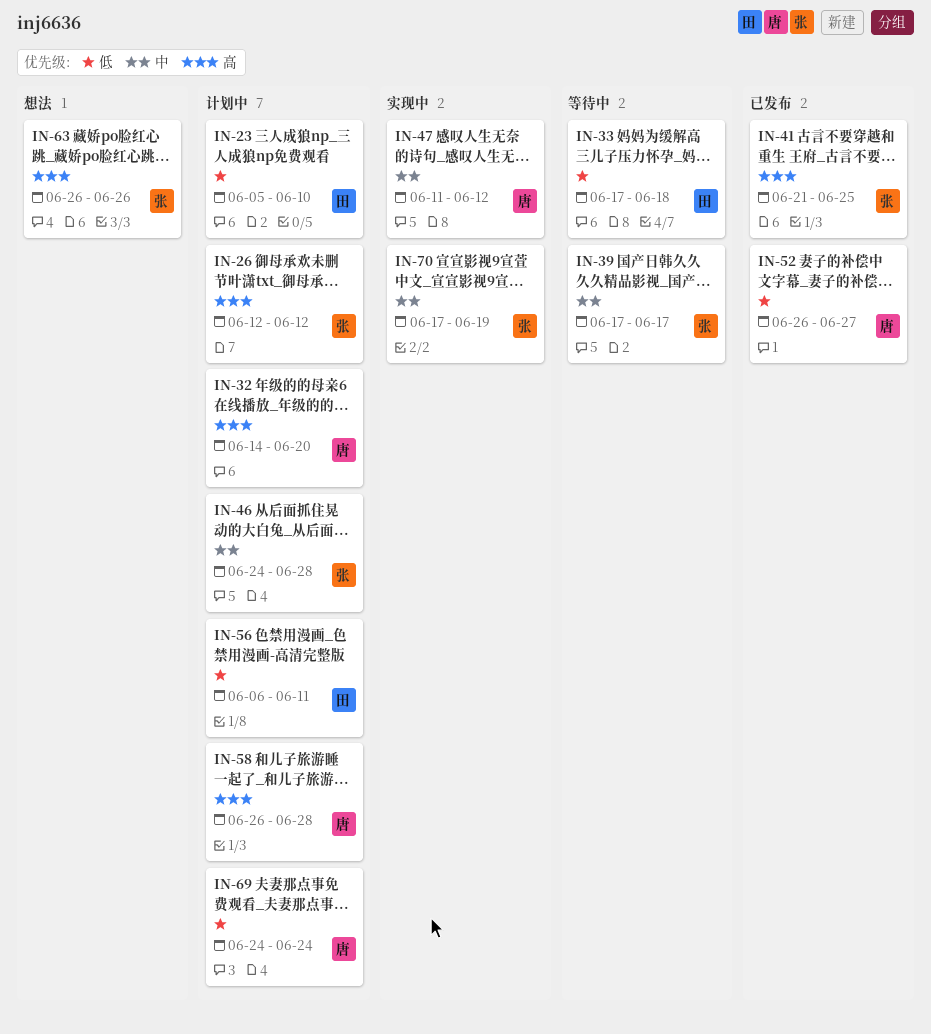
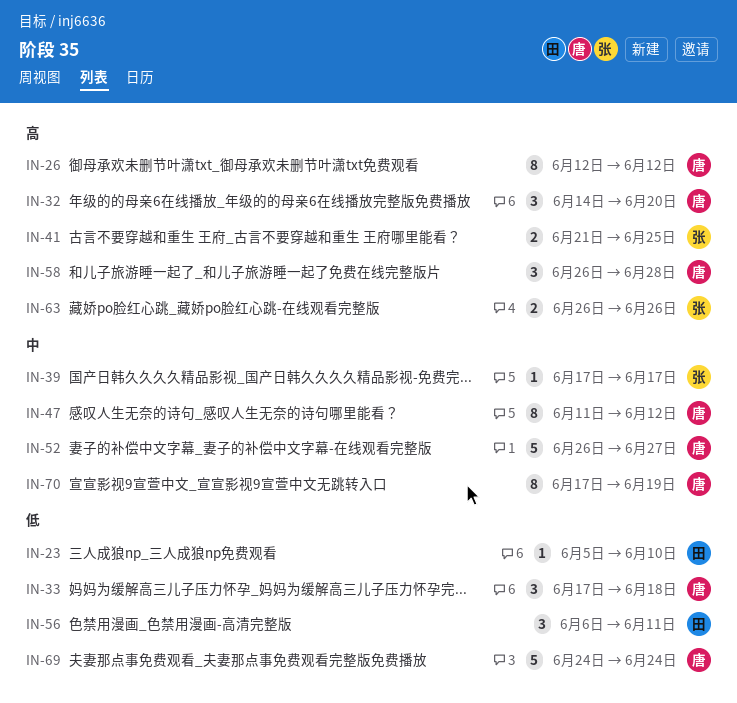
IN-26, owner: 张 -> 唐
IN-33, owner: 田 -> 唐
IN-46: present -> none
IN-52, priority: 低 -> 中
IN-70, owner: 张 -> 唐

